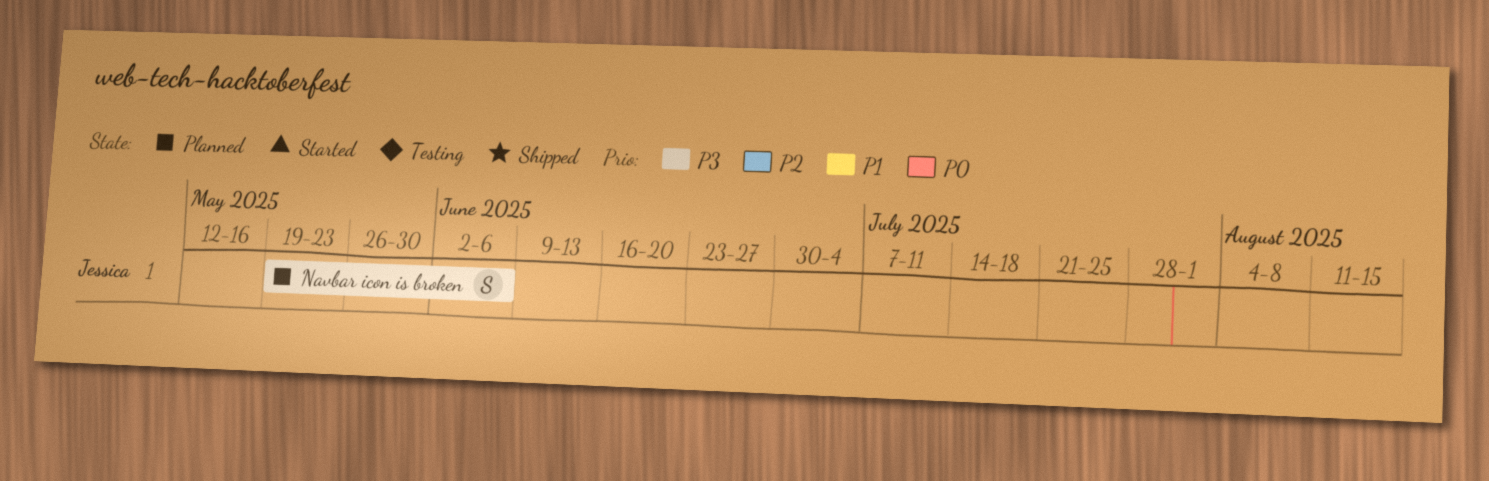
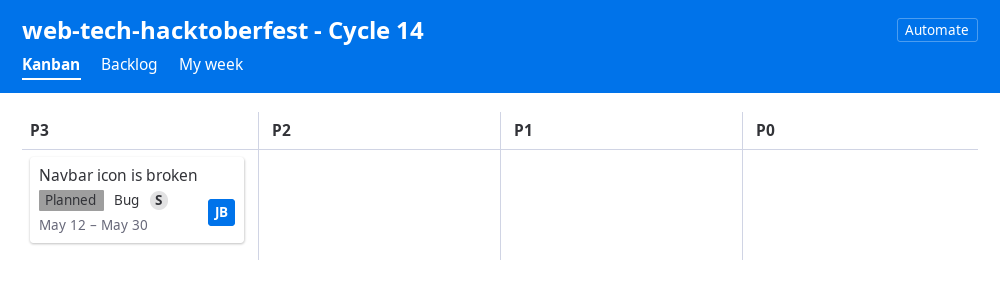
Navbar icon is broken, start: May 19 -> May 12
Navbar icon is broken, due: Jun 6 -> May 30

